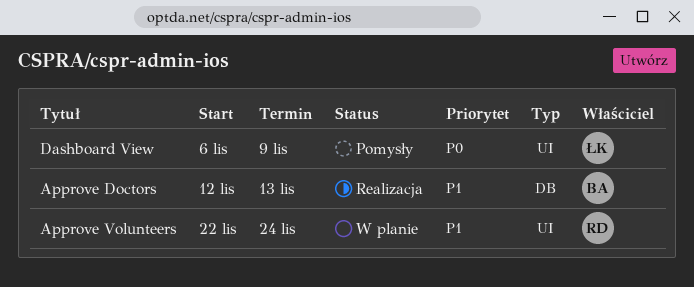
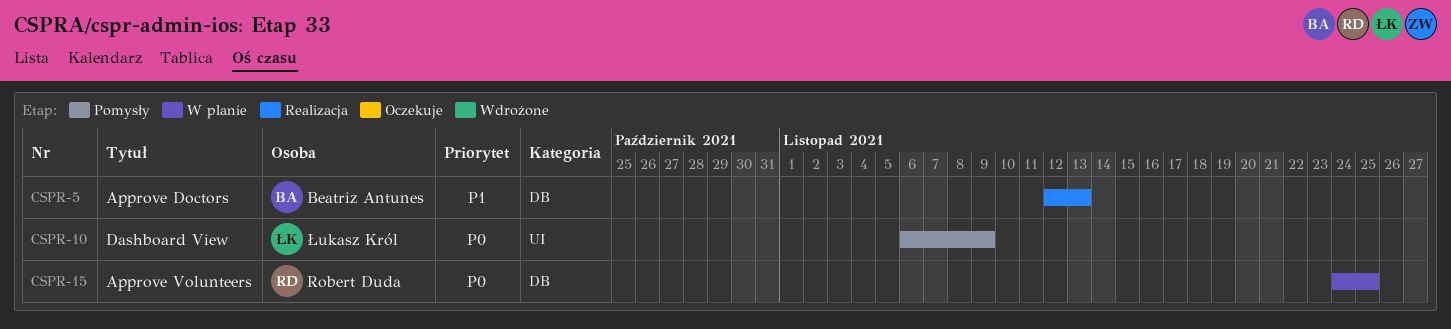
Approve Volunteers, priority: P1 -> P0
Approve Volunteers, label: UI -> DB
Approve Volunteers, start: Nov 22 -> Nov 24
Approve Volunteers, due: Nov 24 -> Nov 25

